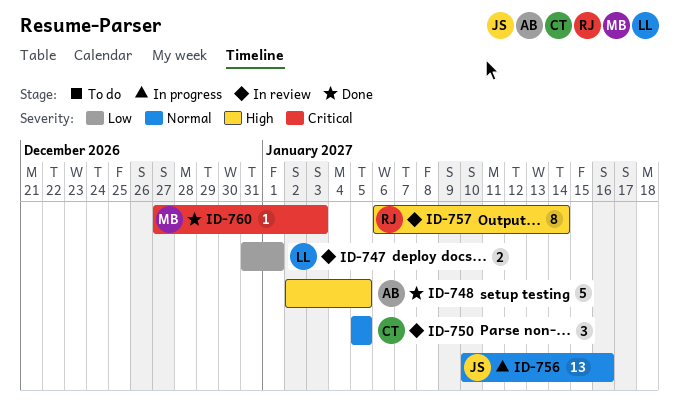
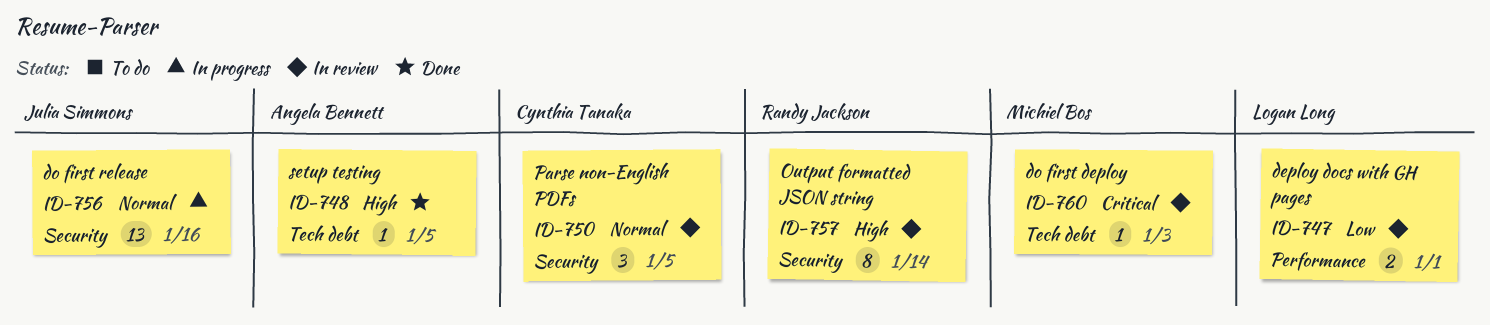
ID-748, estimate: 5 -> 1
ID-760, status: Done -> In review

